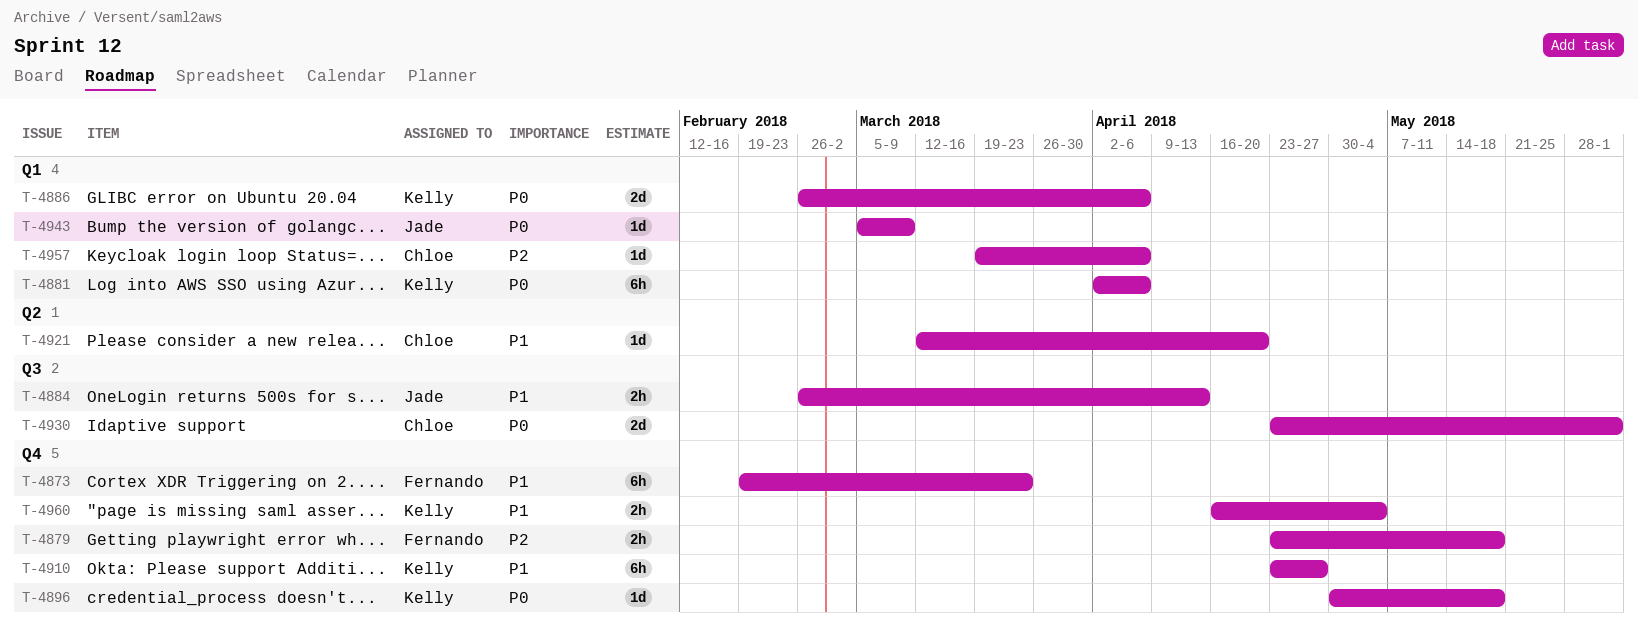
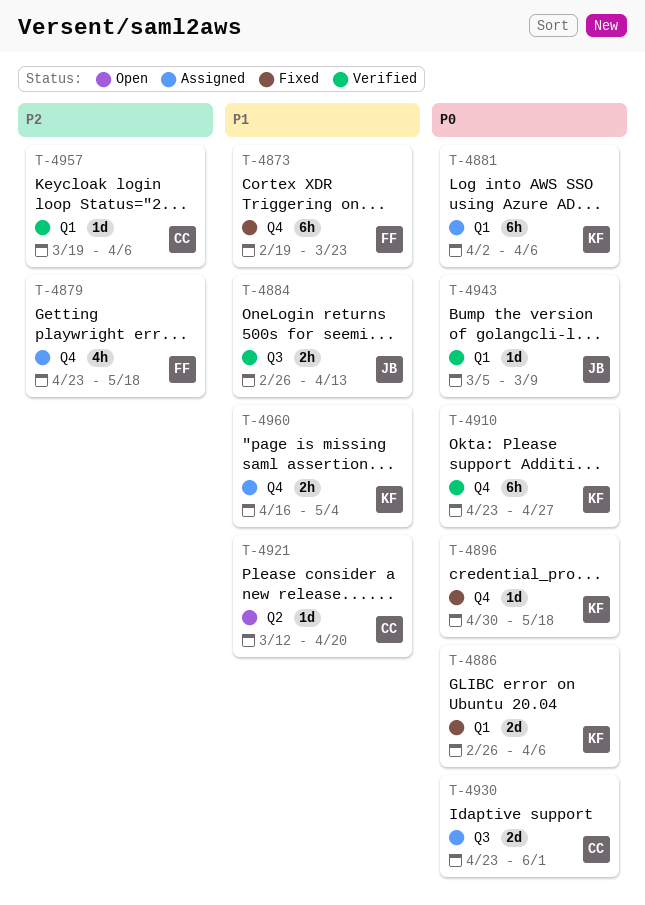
T-4879, estimate: 2h -> 4h
T-4910, priority: P1 -> P0

